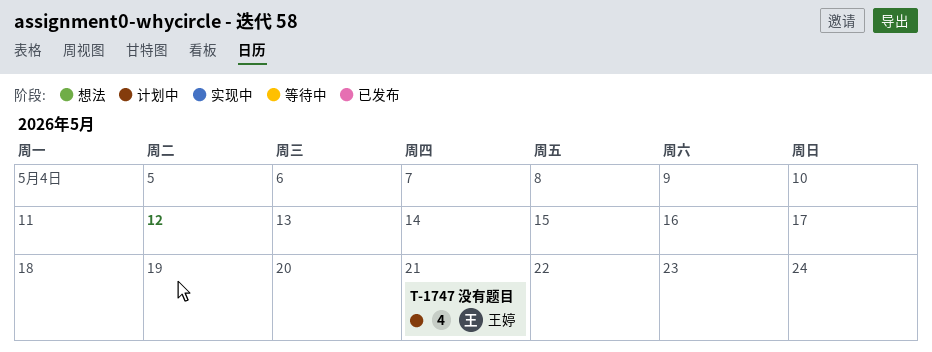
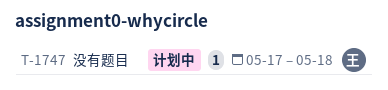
T-1747, estimate: 4 -> 1
T-1747, due: May 21 -> May 18

